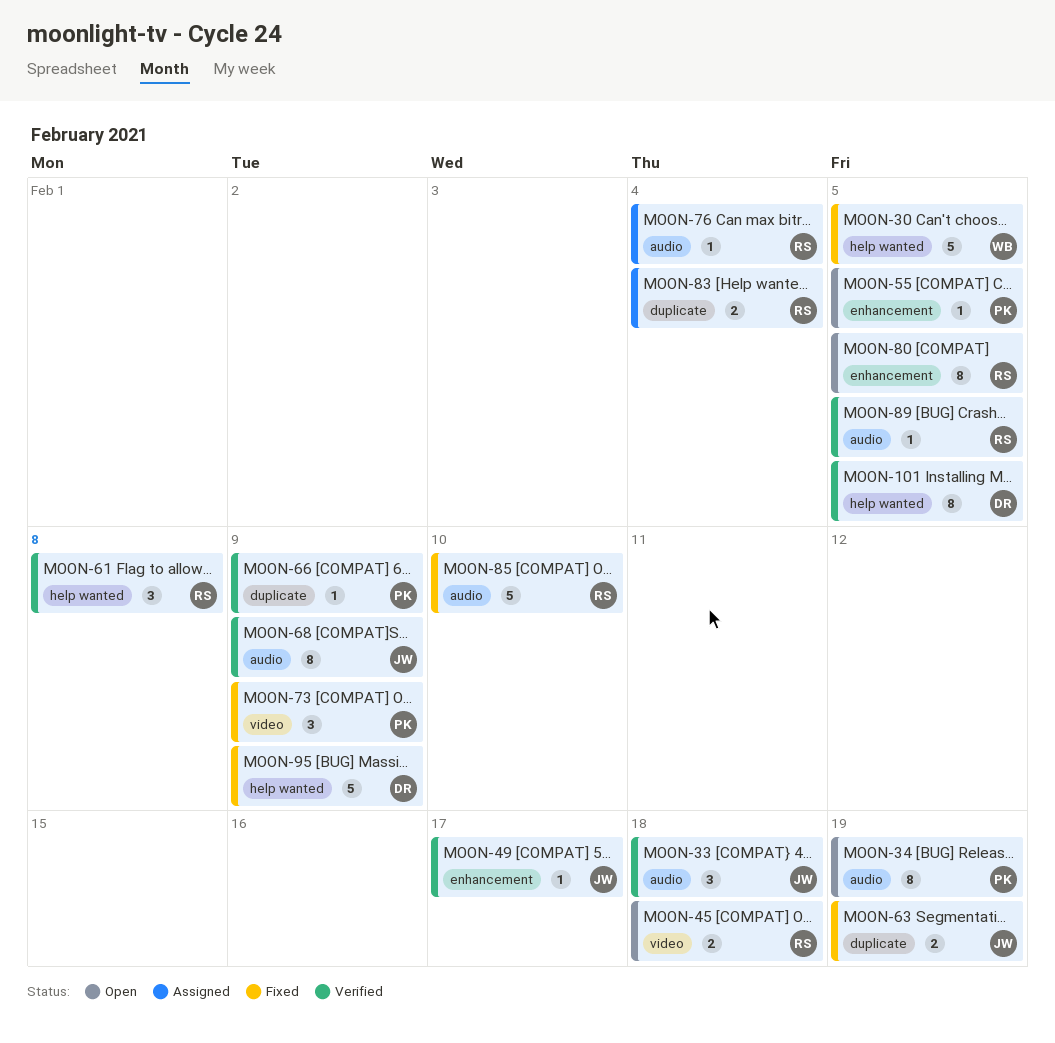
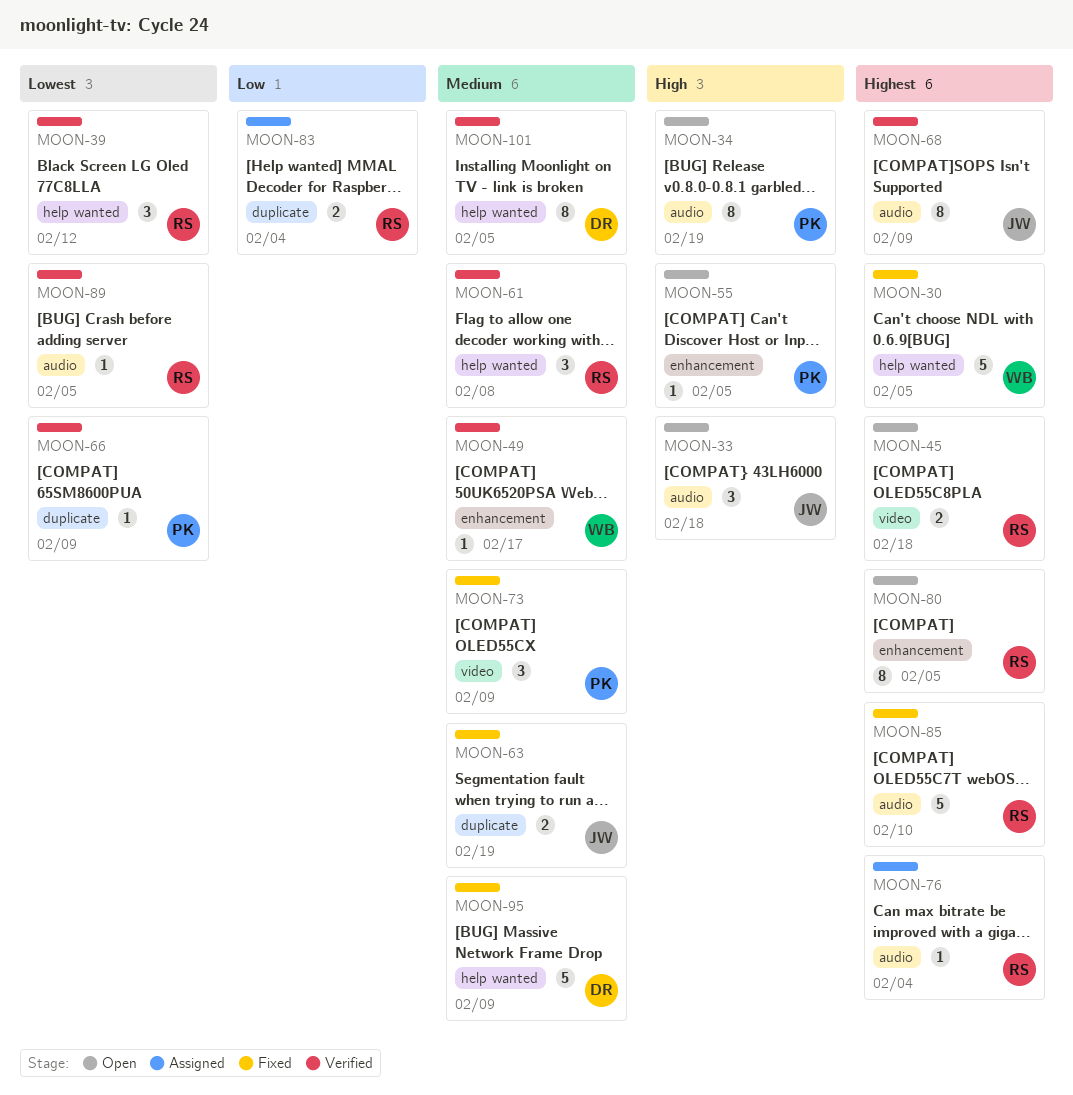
MOON-33, status: Verified -> Open
MOON-39: none -> present
MOON-49, owner: JW -> WB

